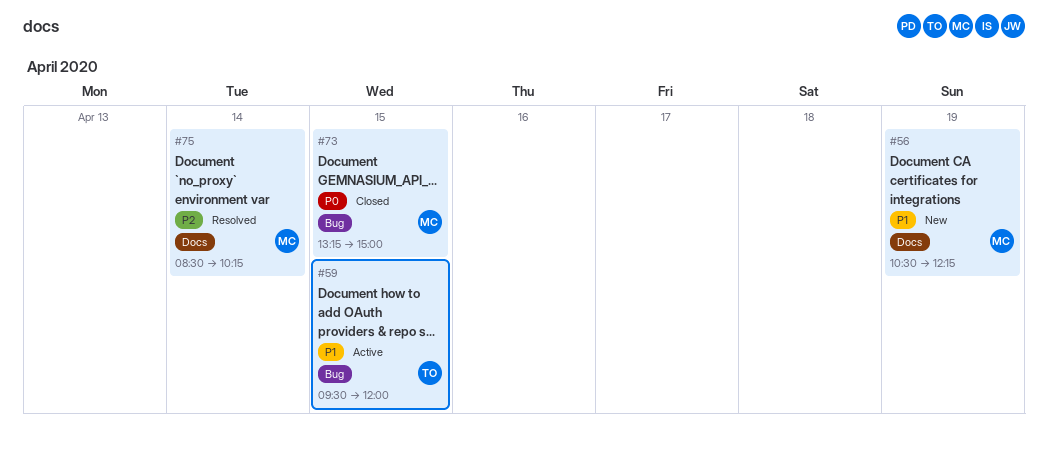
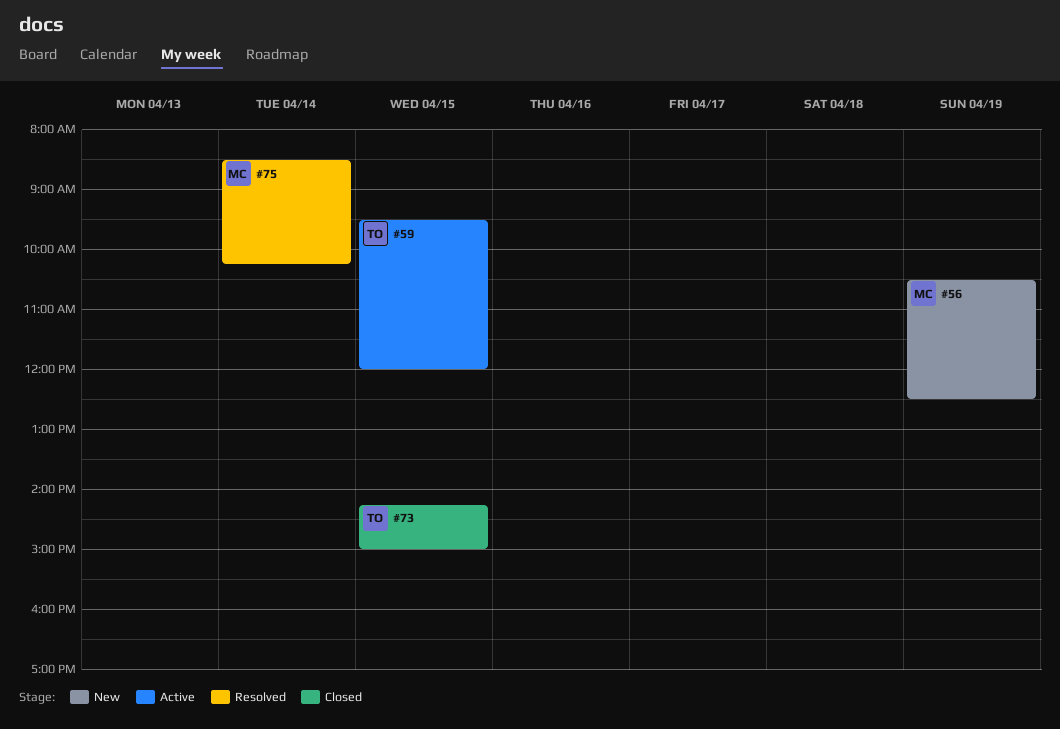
#56, ends: 12:15 -> 12:30
#73, owner: MC -> TO
#73, begins: 13:15 -> 14:15

